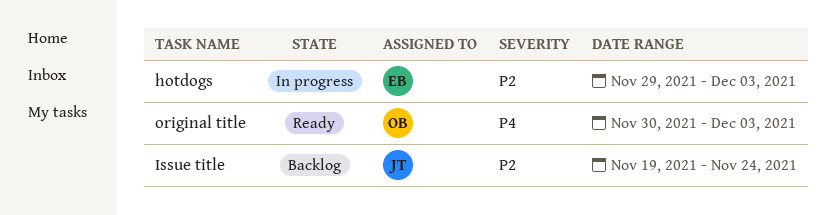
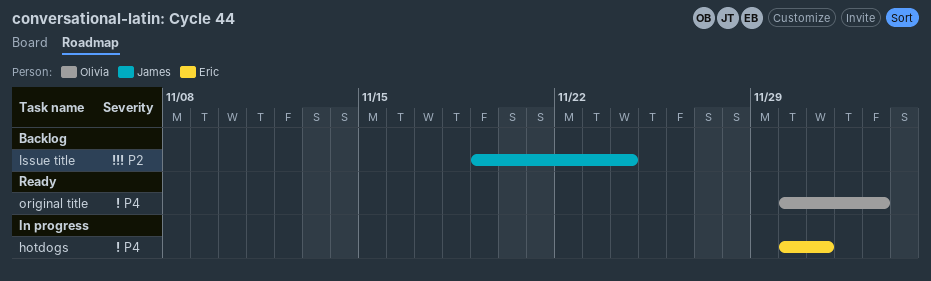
hotdogs, priority: P2 -> P4
hotdogs, start: Nov 29 -> Nov 30
hotdogs, due: Dec 3 -> Dec 1

